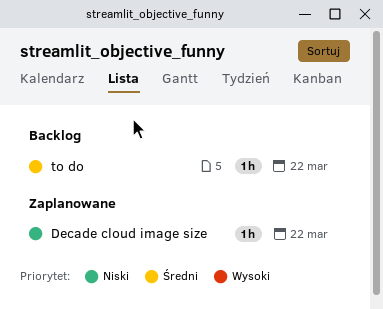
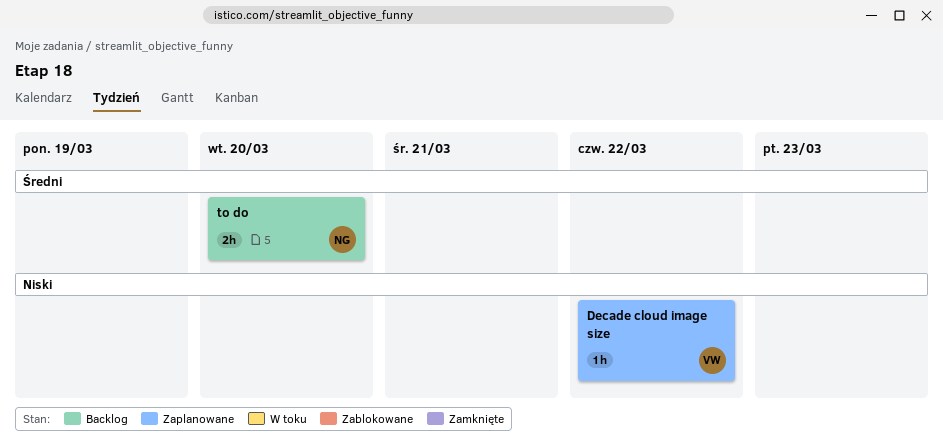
to do, estimate: 1h -> 2h
to do, due: Mar 22 -> Mar 20

